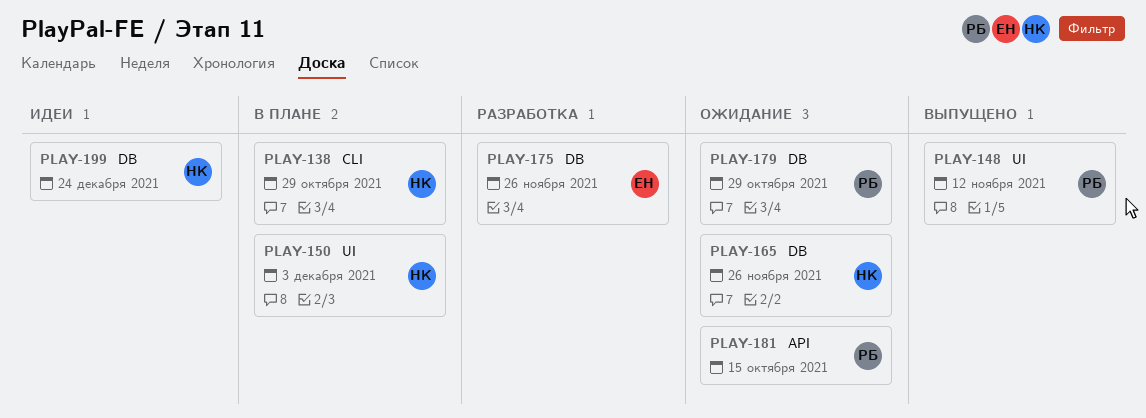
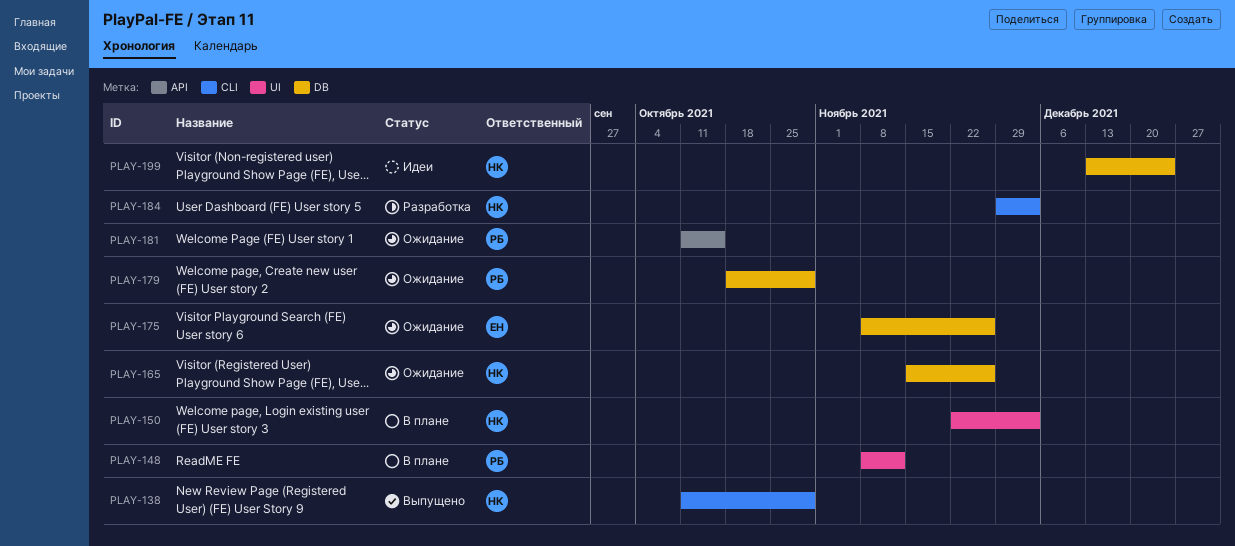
PLAY-138, status: В плане -> Выпущено
PLAY-148, status: Выпущено -> В плане
PLAY-175, status: Разработка -> Ожидание
PLAY-184: none -> present

